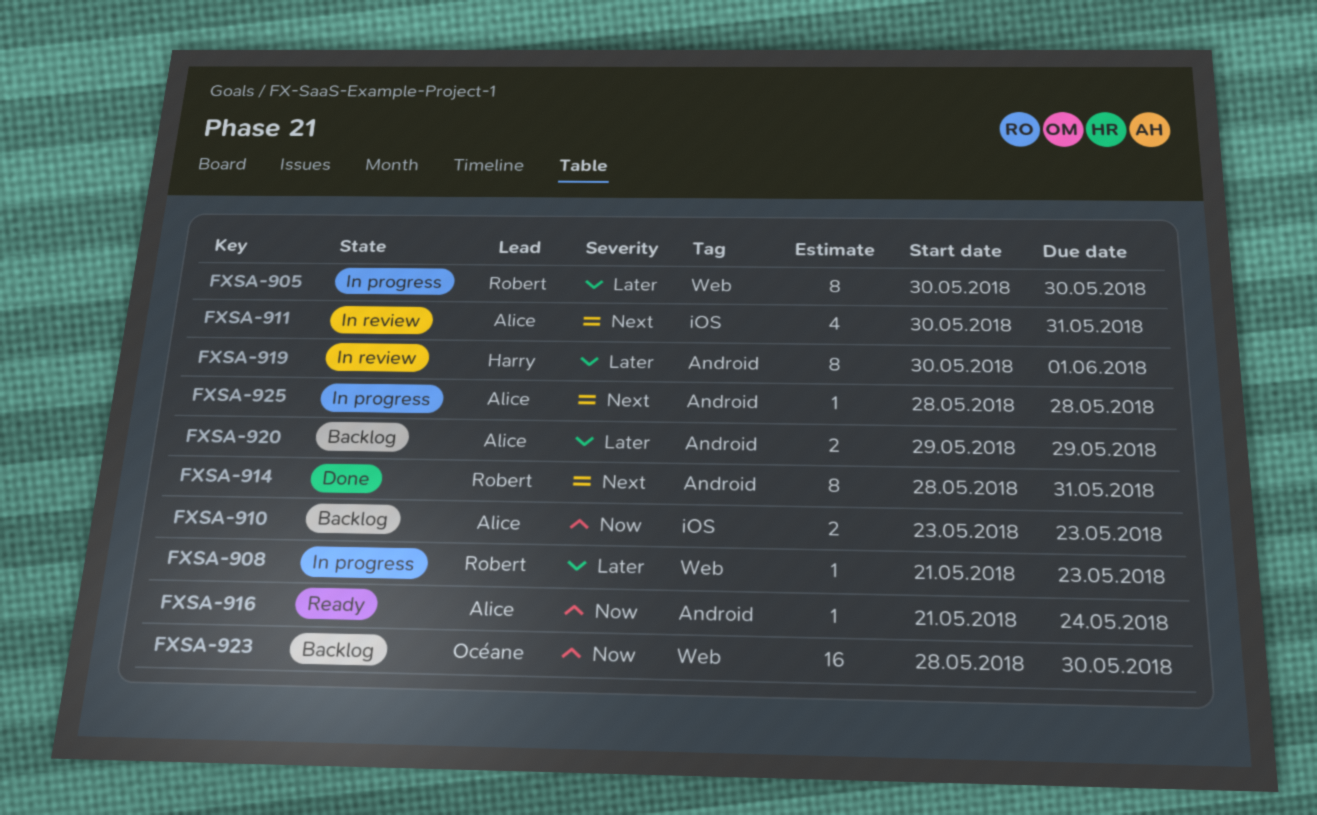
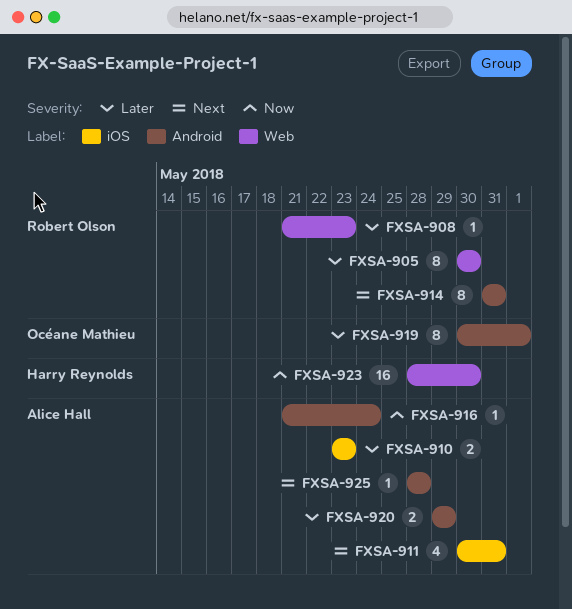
FXSA-910, priority: Now -> Later
FXSA-914, start: May 28 -> May 31
FXSA-919, owner: Harry Reynolds -> Océane Mathieu
FXSA-923, owner: Océane Mathieu -> Harry Reynolds

